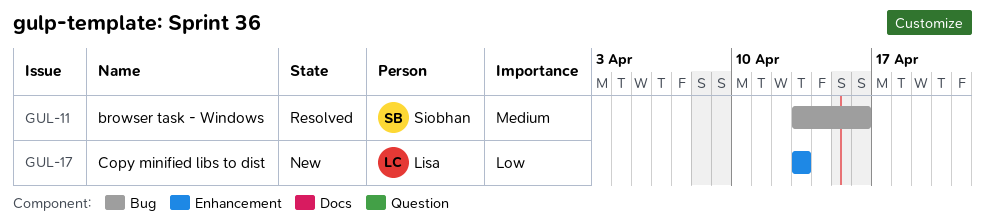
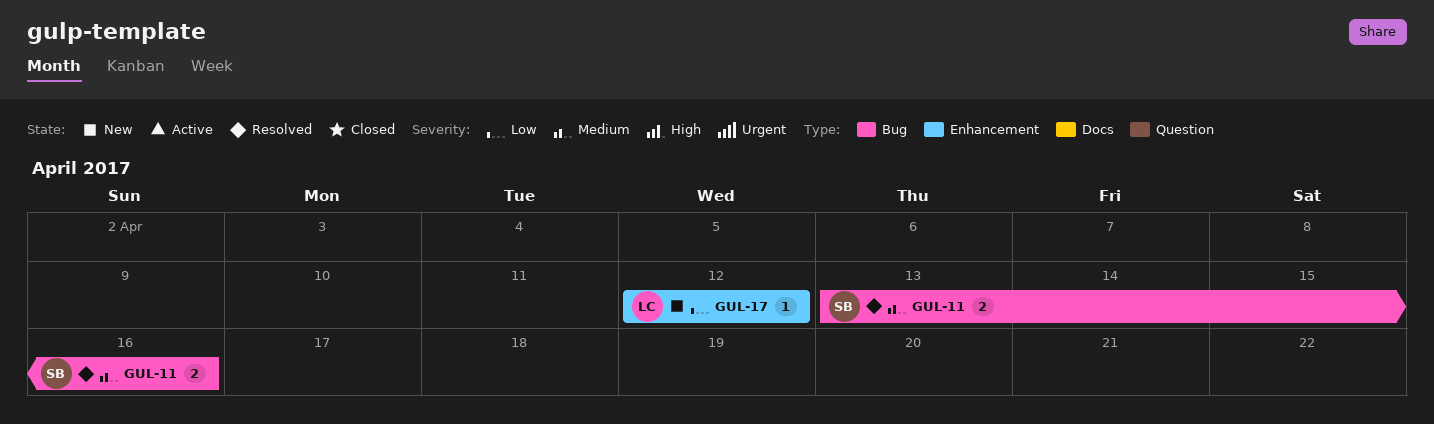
GUL-17, start: Apr 13 -> Apr 12
GUL-17, due: Apr 13 -> Apr 12

